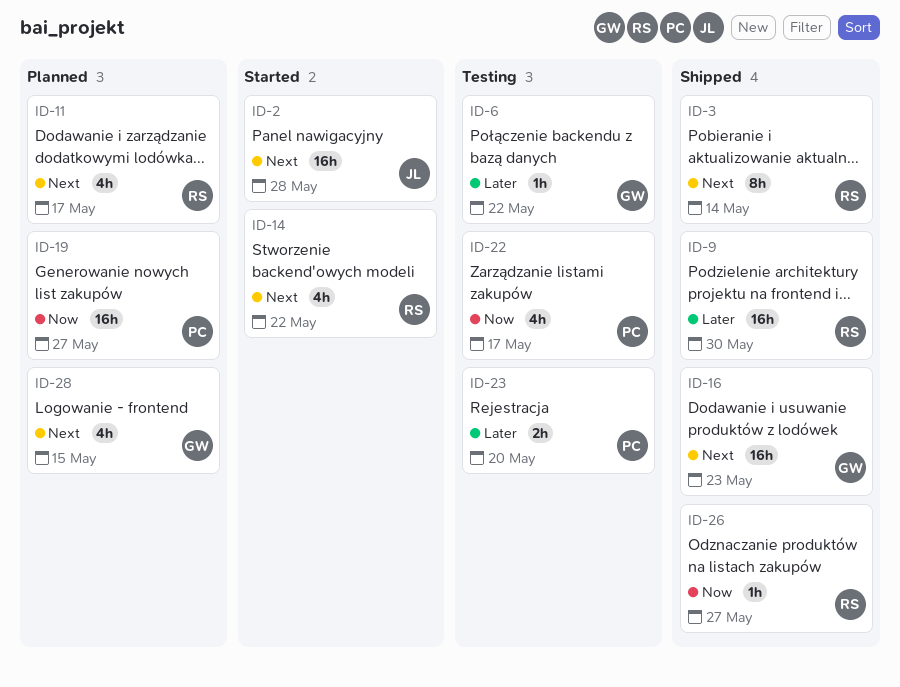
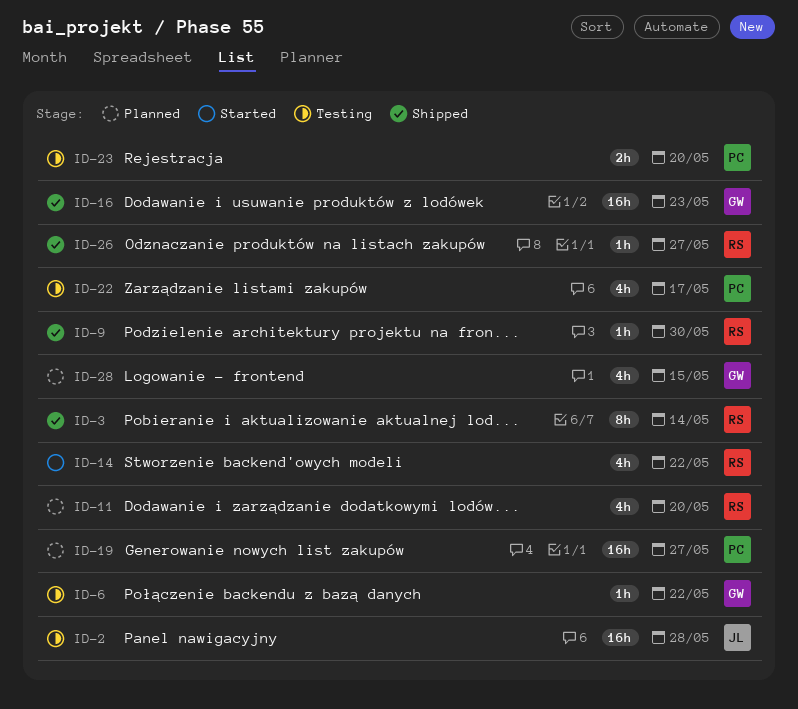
ID-2, status: Started -> Testing
ID-9, estimate: 16h -> 1h
ID-11, due: May 17 -> May 20

